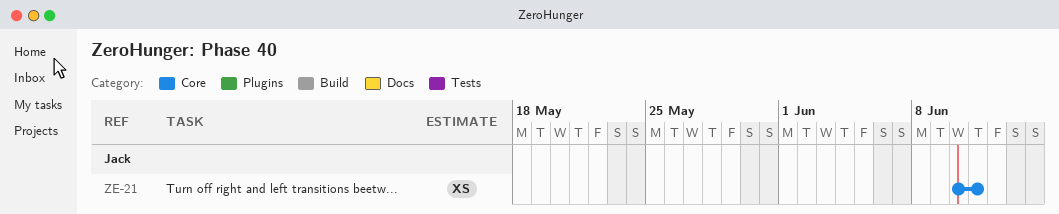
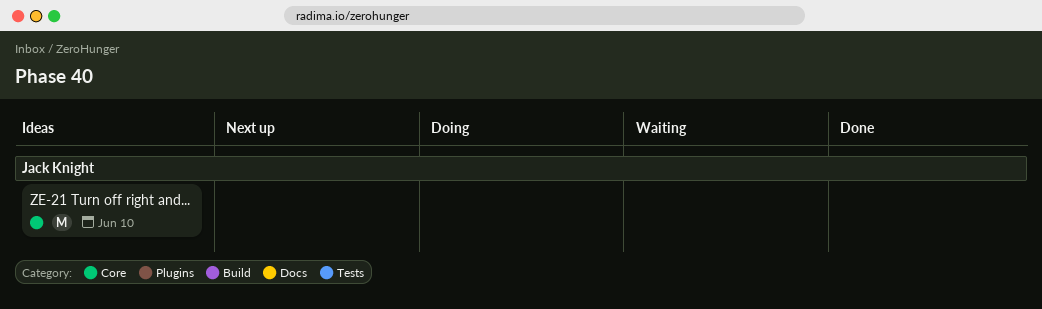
ZE-21, estimate: XS -> M
ZE-21, due: Jun 11 -> Jun 10

